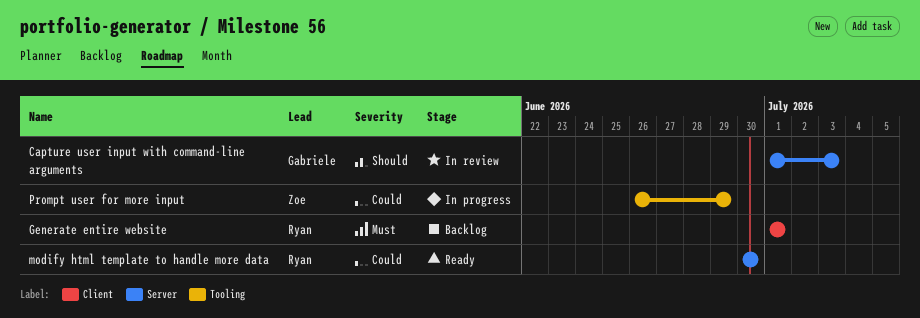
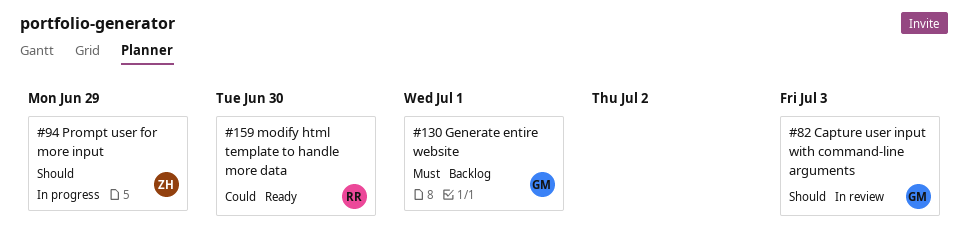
Generate entire website, owner: Ryan -> Gabriele
Prompt user for more input, priority: Could -> Should

